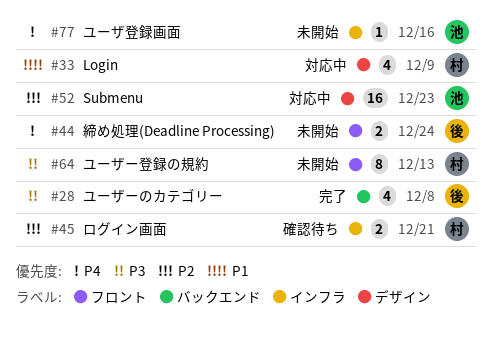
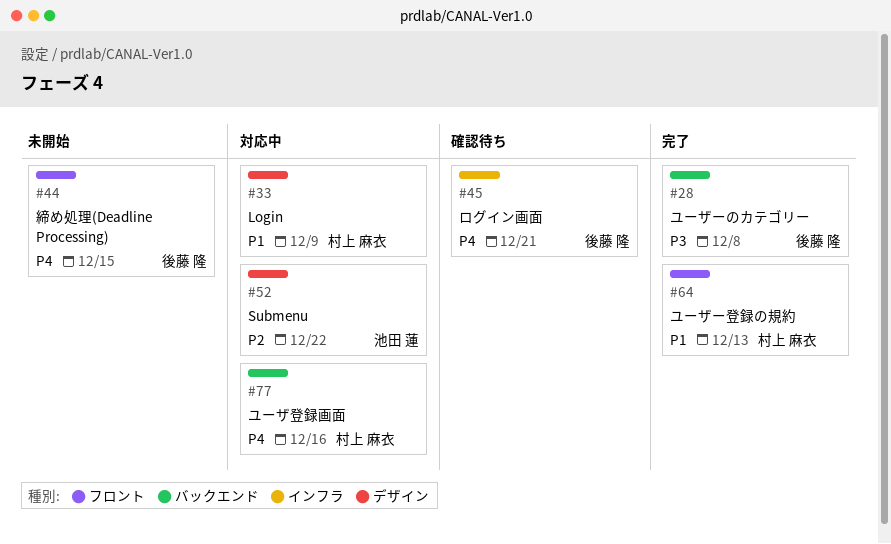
#44, due: Dec 24 -> Dec 15
#45, owner: 村上 麻衣 -> 後藤 隆
#45, priority: P2 -> P4
#52, due: Dec 23 -> Dec 22
#64, status: 未開始 -> 完了
#64, priority: P3 -> P1
#77, status: 未開始 -> 対応中
#77, owner: 池田 蓮 -> 村上 麻衣
#77, label: インフラ -> バックエンド

